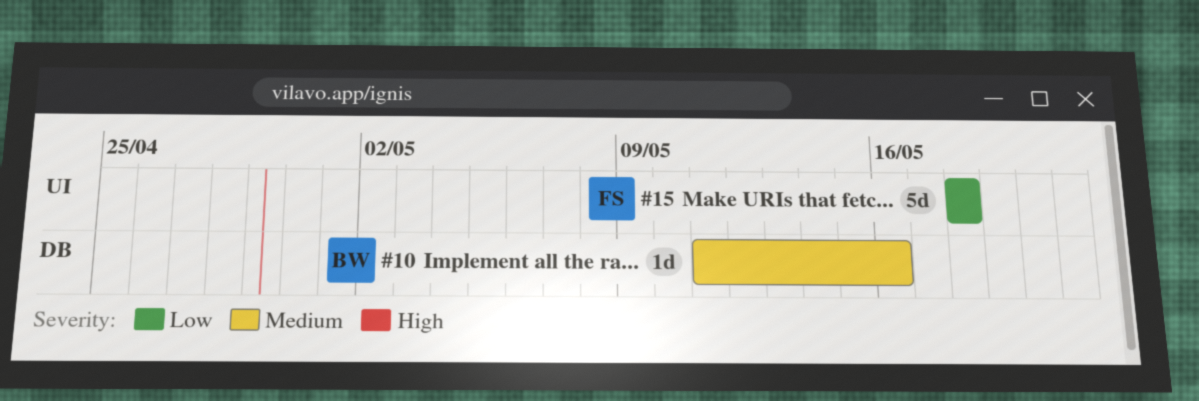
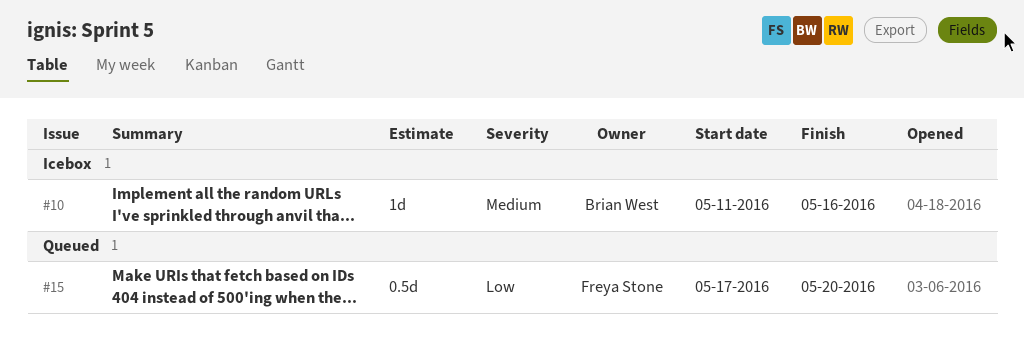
#15, estimate: 5d -> 0.5d
#15, start: May 18 -> May 17
#15, due: May 18 -> May 20

